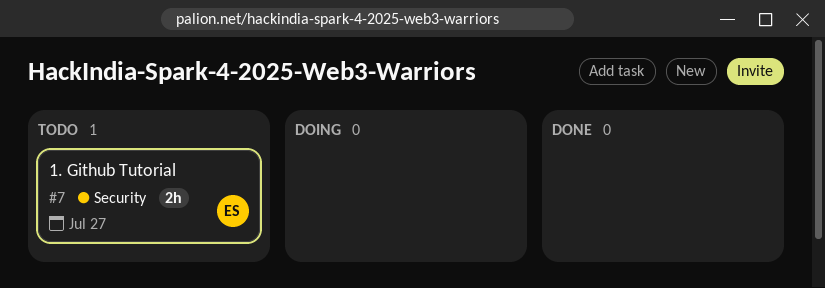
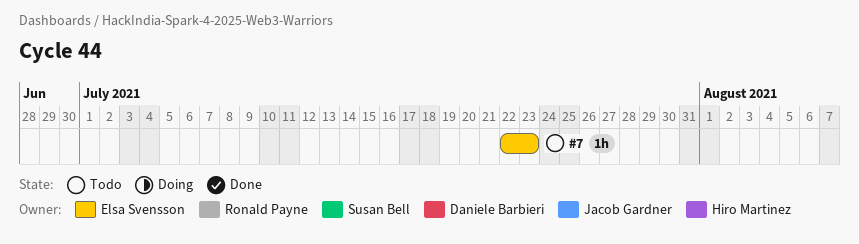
#7, estimate: 2h -> 1h
#7, due: Jul 27 -> Jul 23

